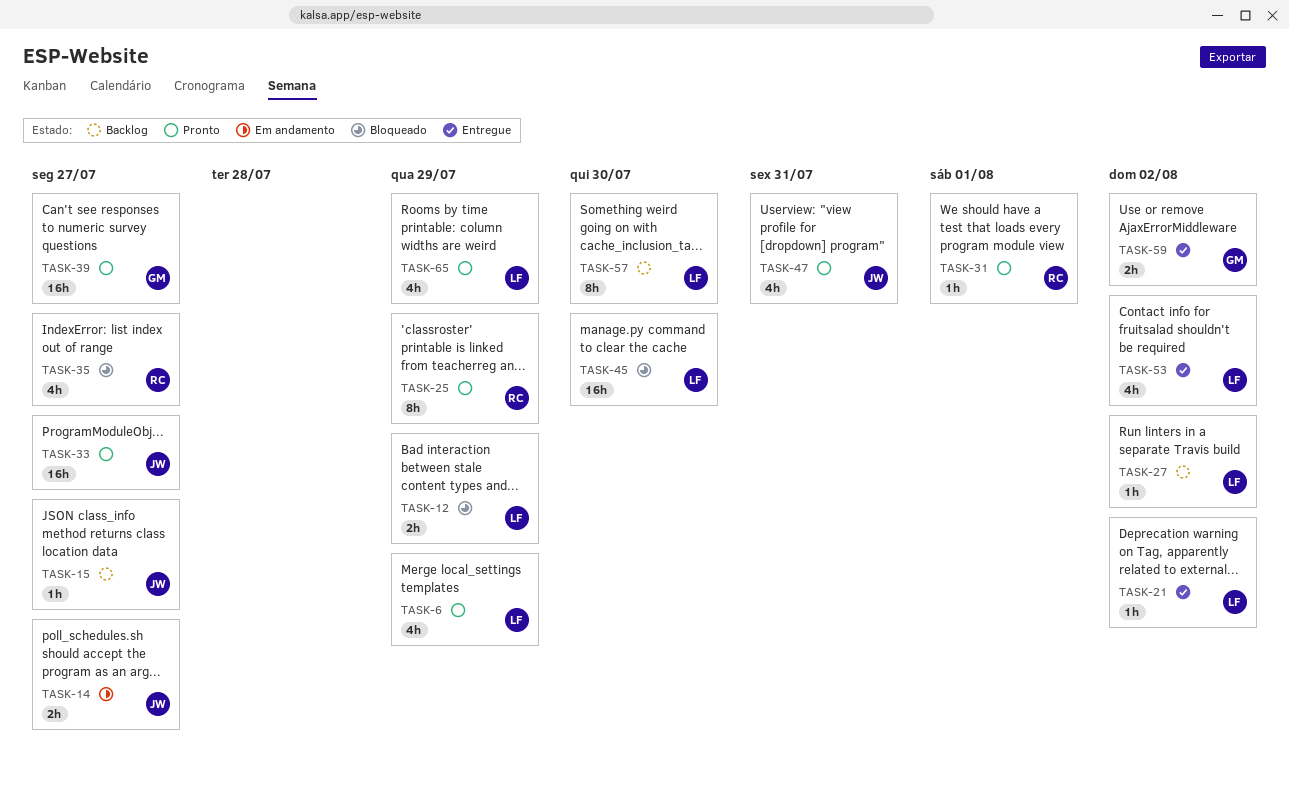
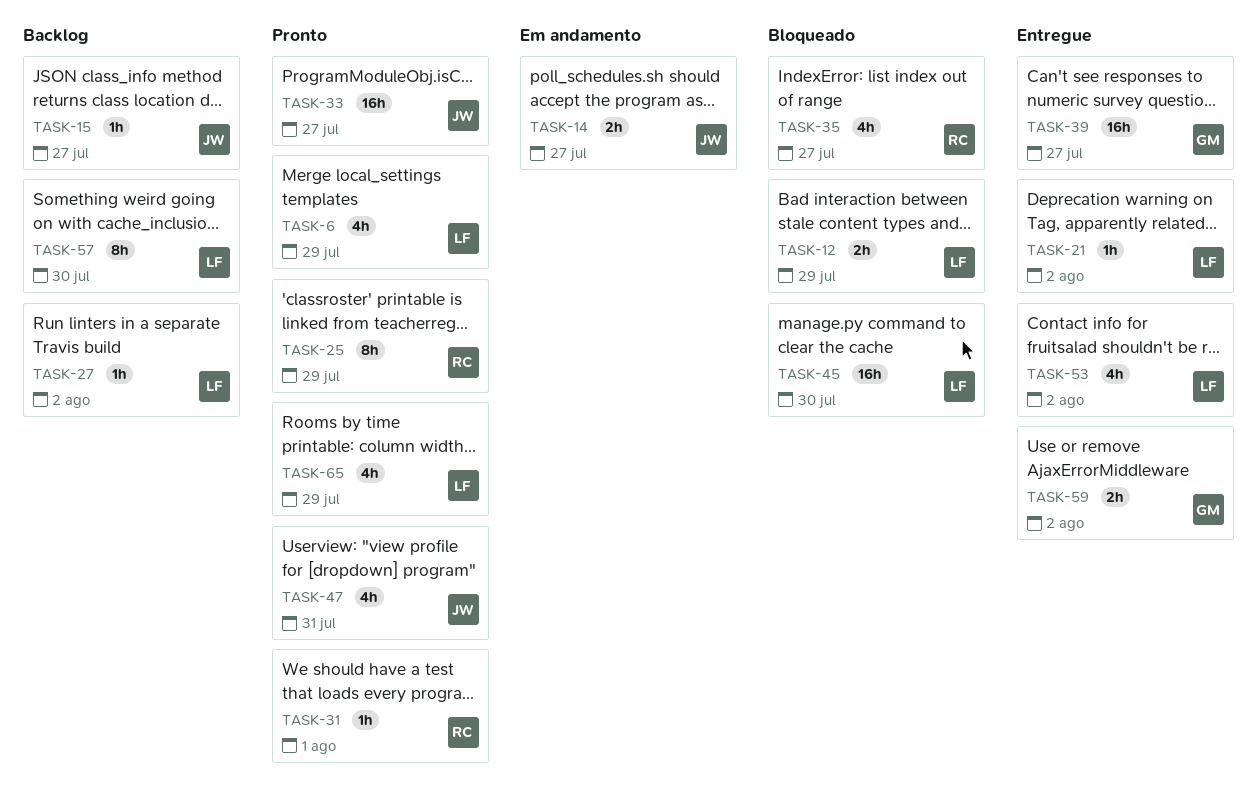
TASK-39, status: Pronto -> Entregue

